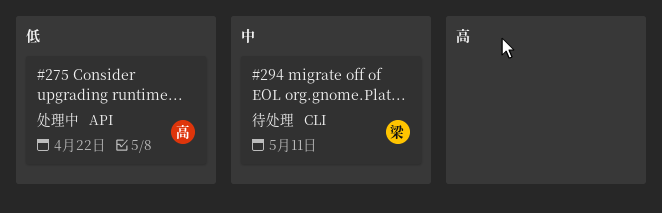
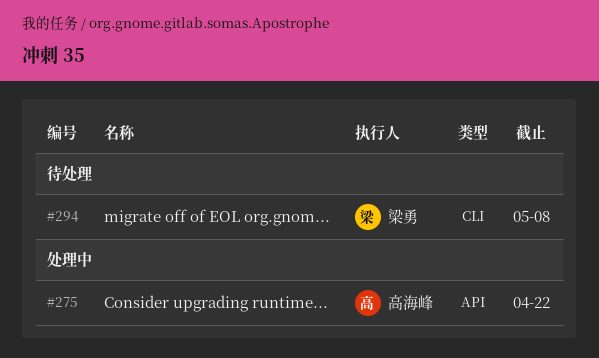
#294, due: May 11 -> May 8

